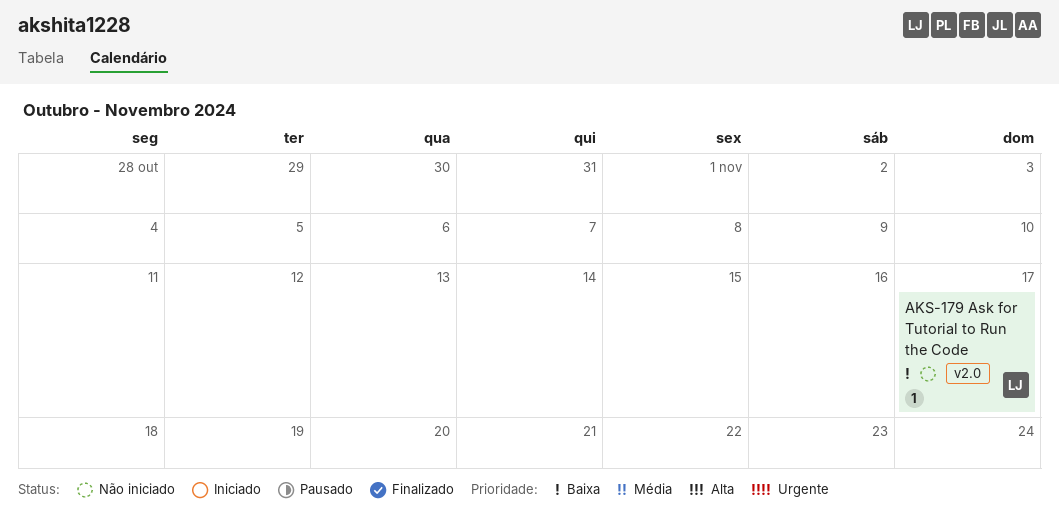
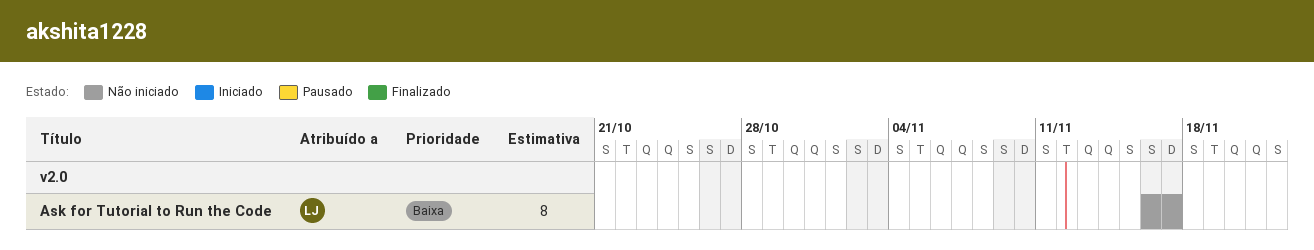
Ask for Tutorial to Run the Code, estimate: 1 -> 8

